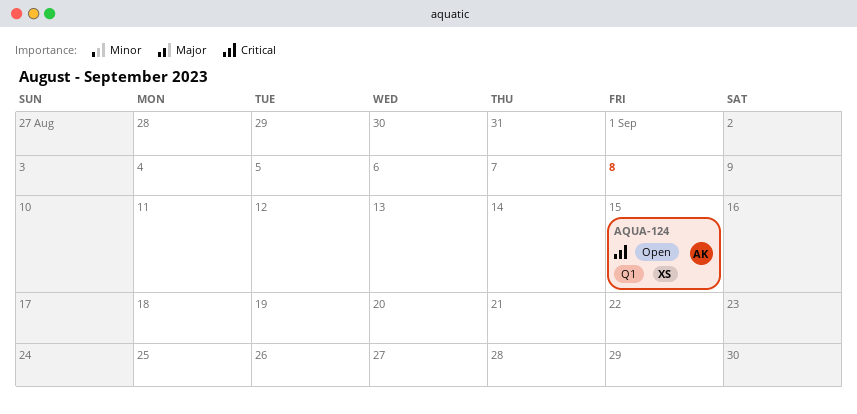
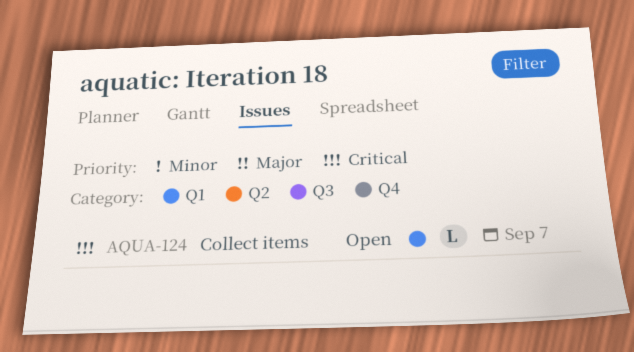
AQUA-124, estimate: XS -> L
AQUA-124, due: Sep 15 -> Sep 7

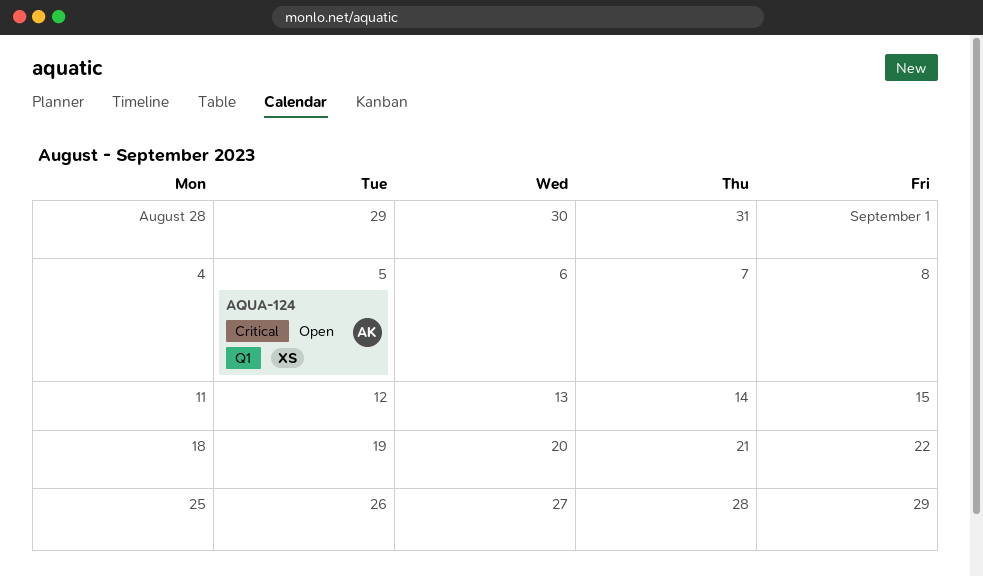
AQUA-124, estimate: L -> XS
AQUA-124, due: Sep 7 -> Sep 5

